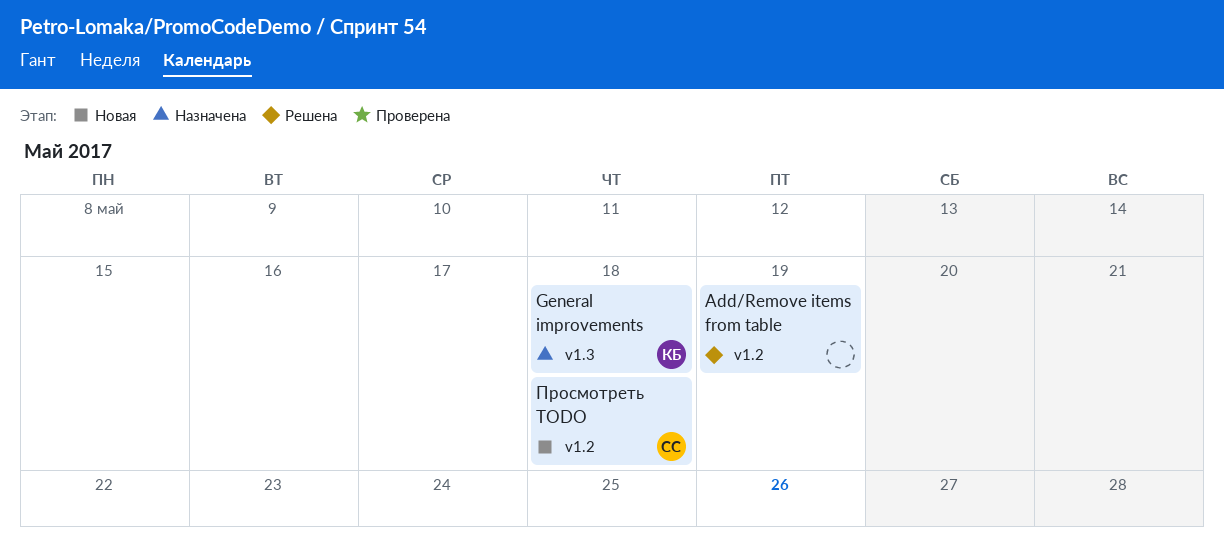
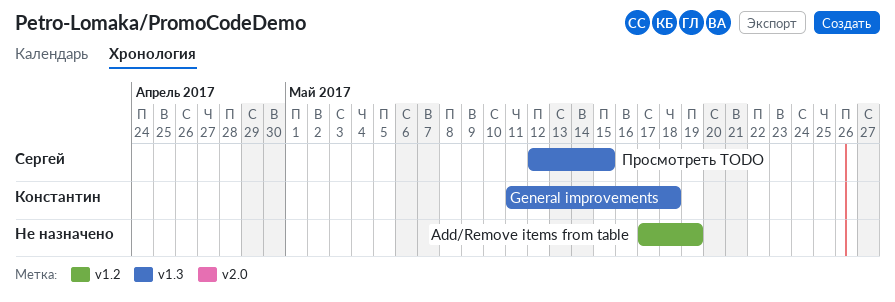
Просмотреть TODO, label: v1.2 -> v1.3
Просмотреть TODO, due: May 18 -> May 15

